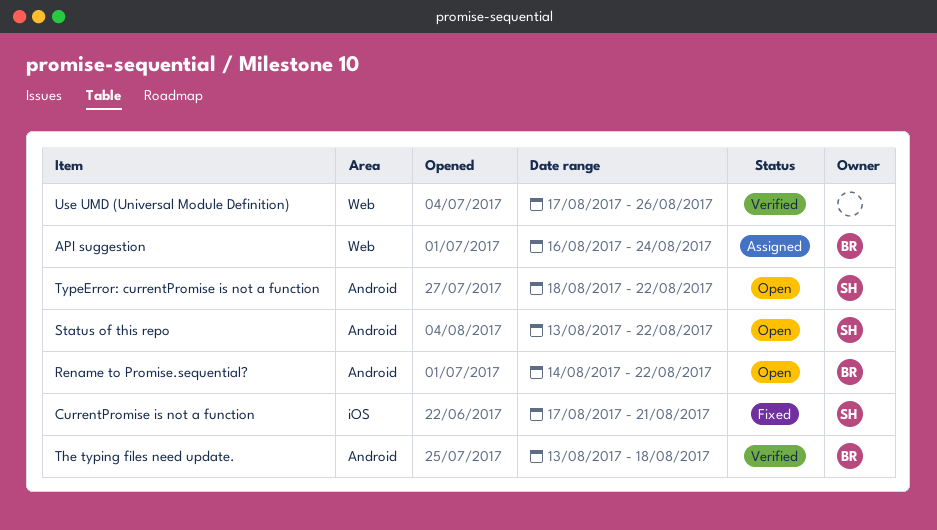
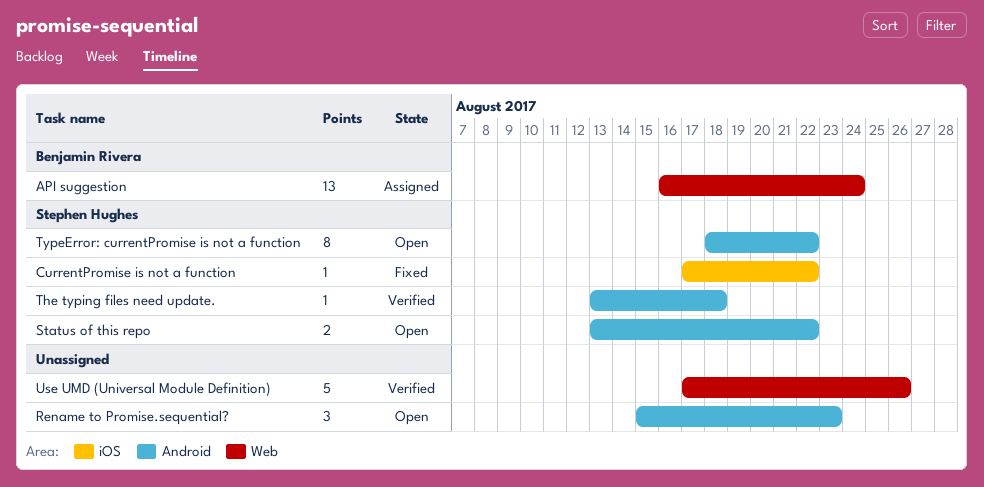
CurrentPromise is not a function, due: Aug 21 -> Aug 22
Rename to Promise.sequential?, owner: Benjamin Rivera -> none
Rename to Promise.sequential?, start: Aug 14 -> Aug 15
Rename to Promise.sequential?, due: Aug 22 -> Aug 23
The typing files need update., owner: Benjamin Rivera -> Stephen Hughes

